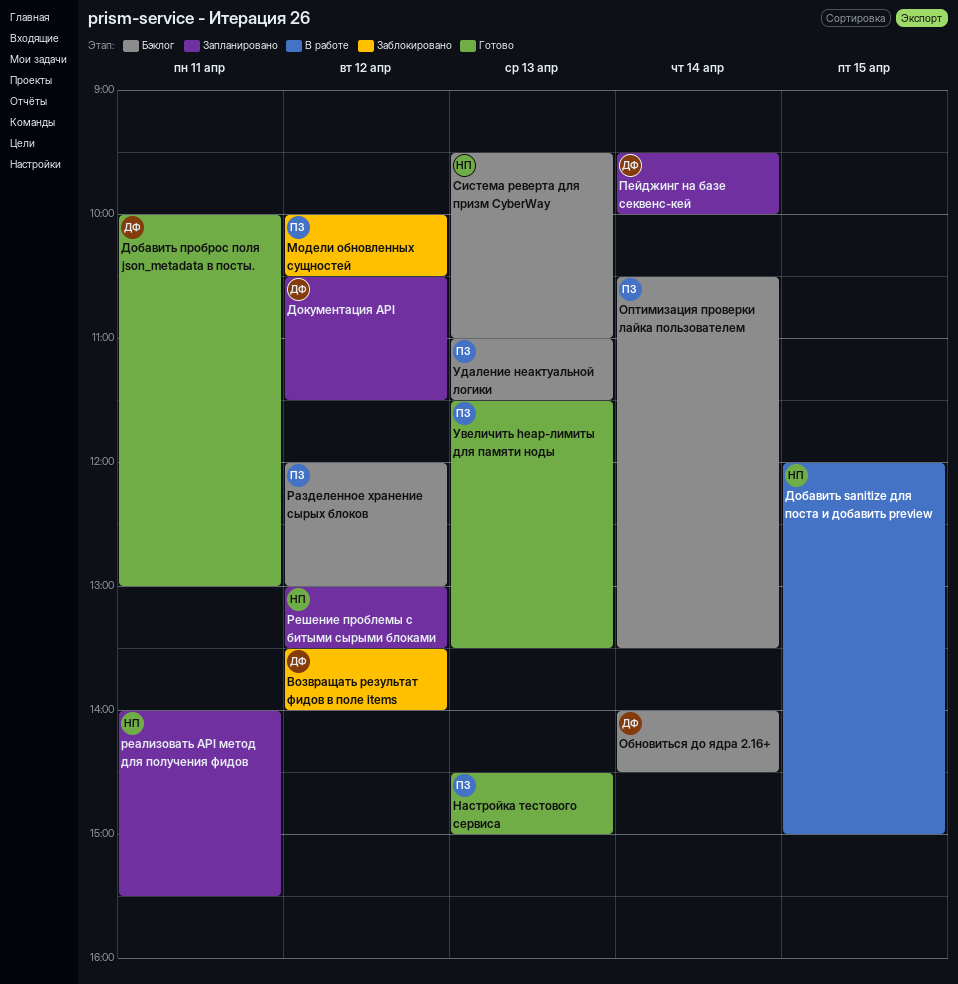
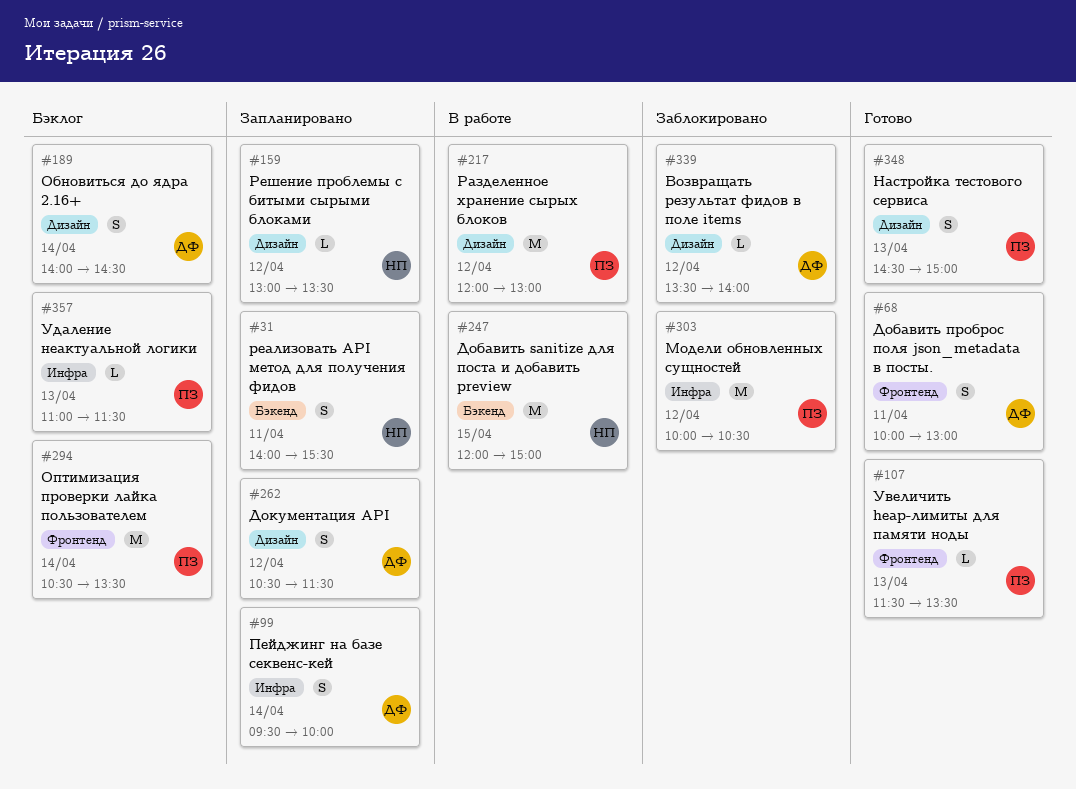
Разделенное хранение сырых блоков, status: Бэклог -> В работе
Система реверта для призм CyberWay: present -> none

